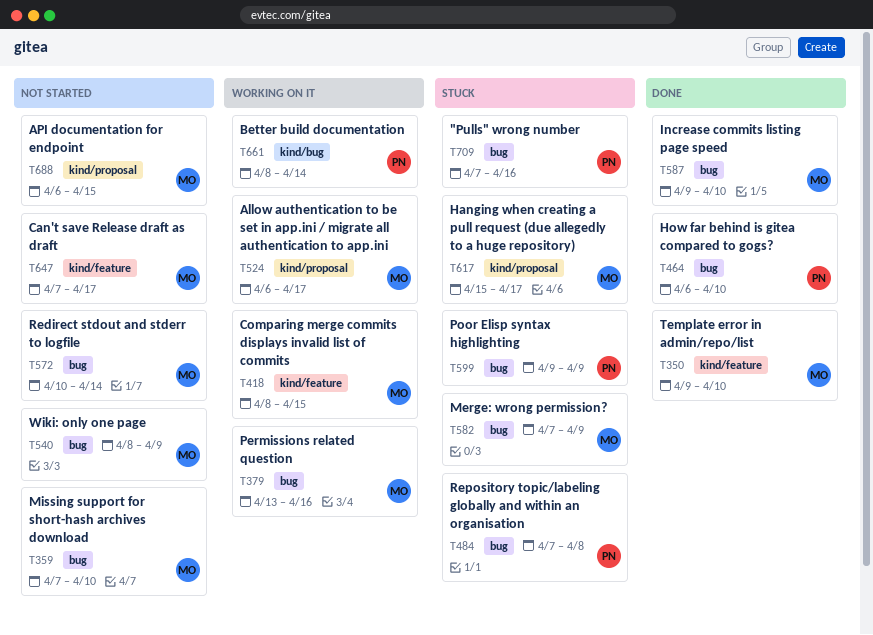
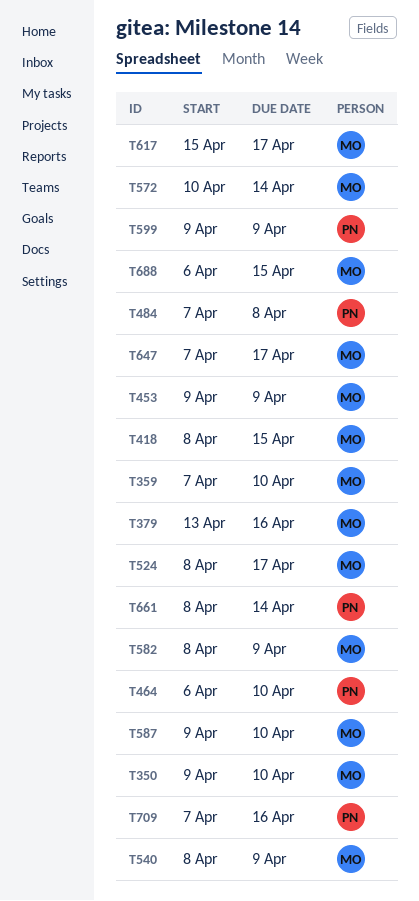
T453: none -> present
T524, start: Apr 6 -> Apr 8
T582, start: Apr 7 -> Apr 8

